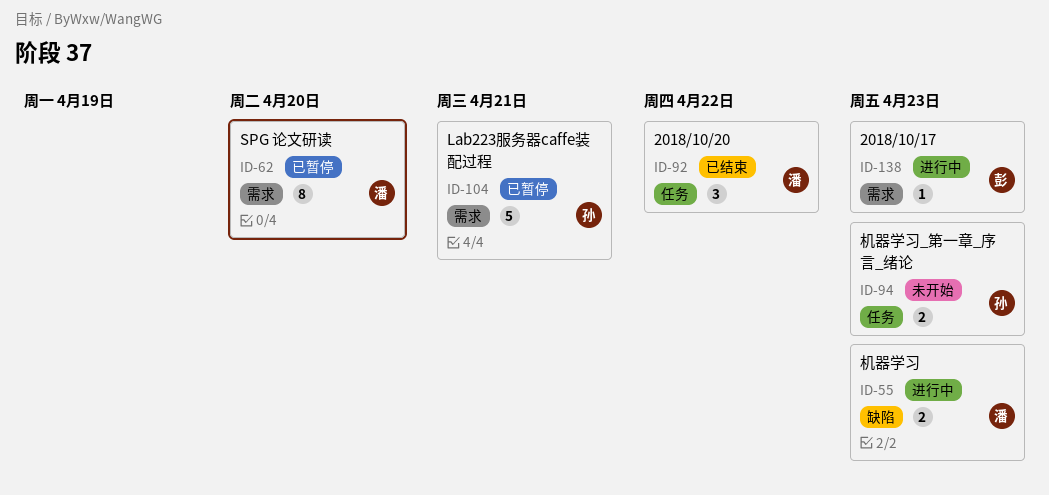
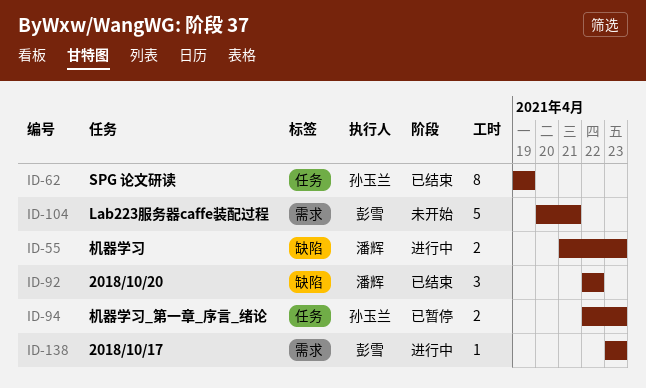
ID-62, status: 已暂停 -> 已结束
ID-62, owner: 潘辉 -> 孙玉兰
ID-62, label: 需求 -> 任务
ID-62, due: Apr 20 -> Apr 19
ID-92, label: 任务 -> 缺陷
ID-94, status: 未开始 -> 已暂停
ID-104, status: 已暂停 -> 未开始
ID-104, owner: 孙玉兰 -> 彭雪

